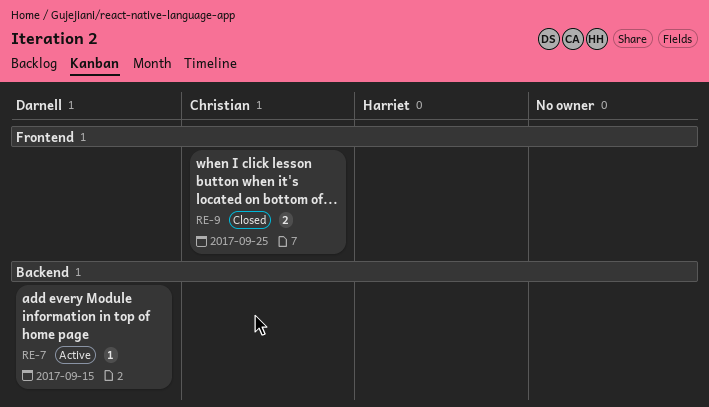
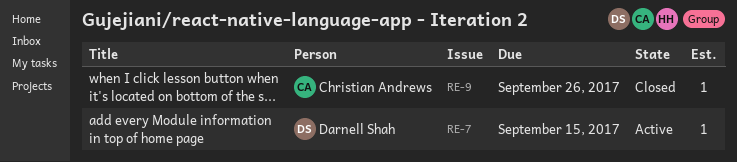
RE-9, estimate: 2 -> 1
RE-9, due: Sep 25 -> Sep 26

